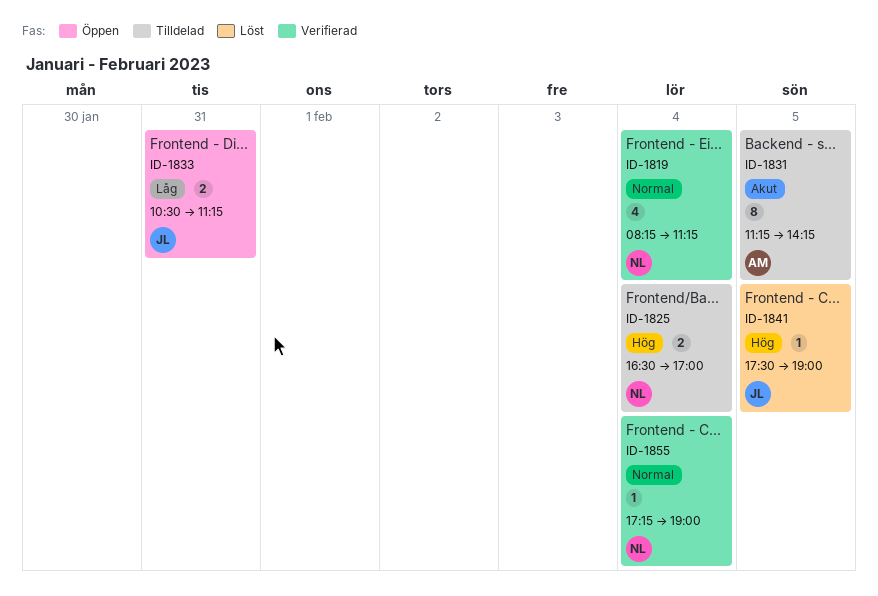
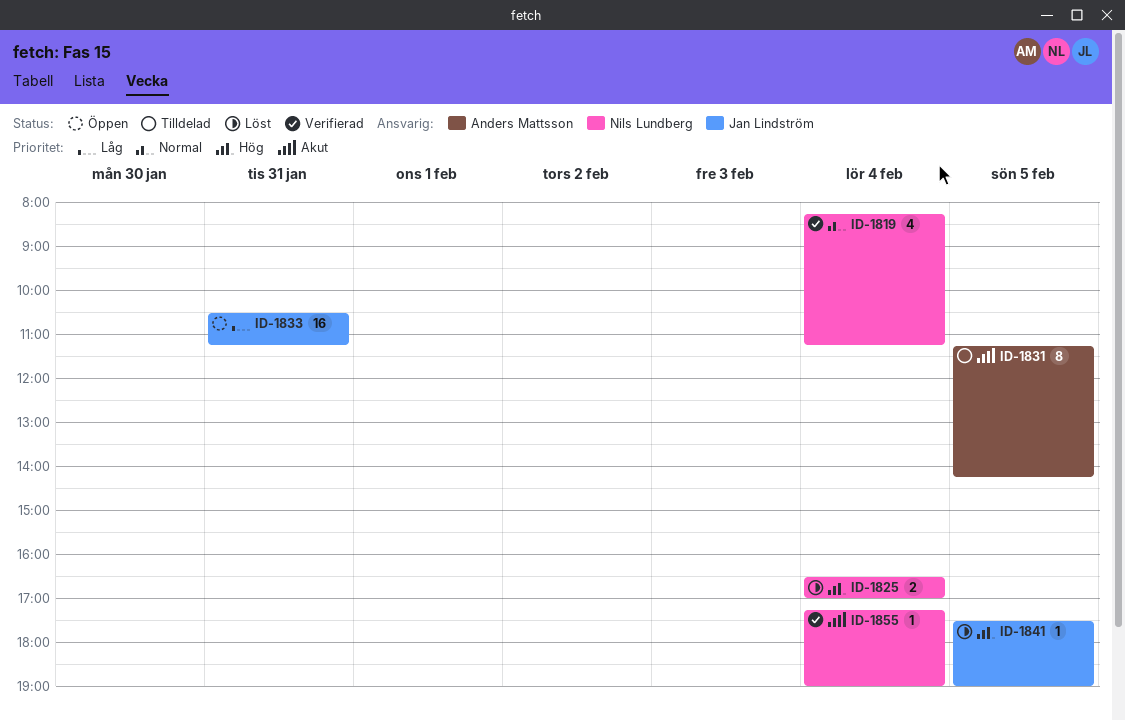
ID-1825, status: Tilldelad -> Löst
ID-1833, estimate: 2 -> 16
ID-1855, priority: Normal -> Akut

